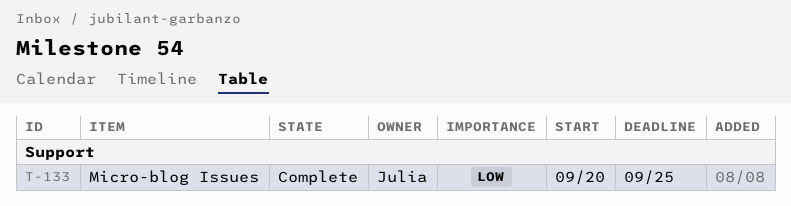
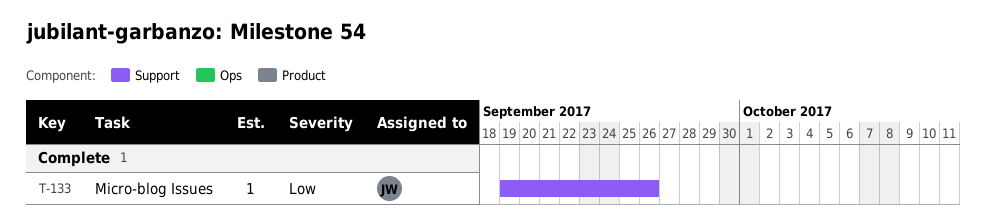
T-133, start: Sep 20 -> Sep 19
T-133, due: Sep 25 -> Sep 26

